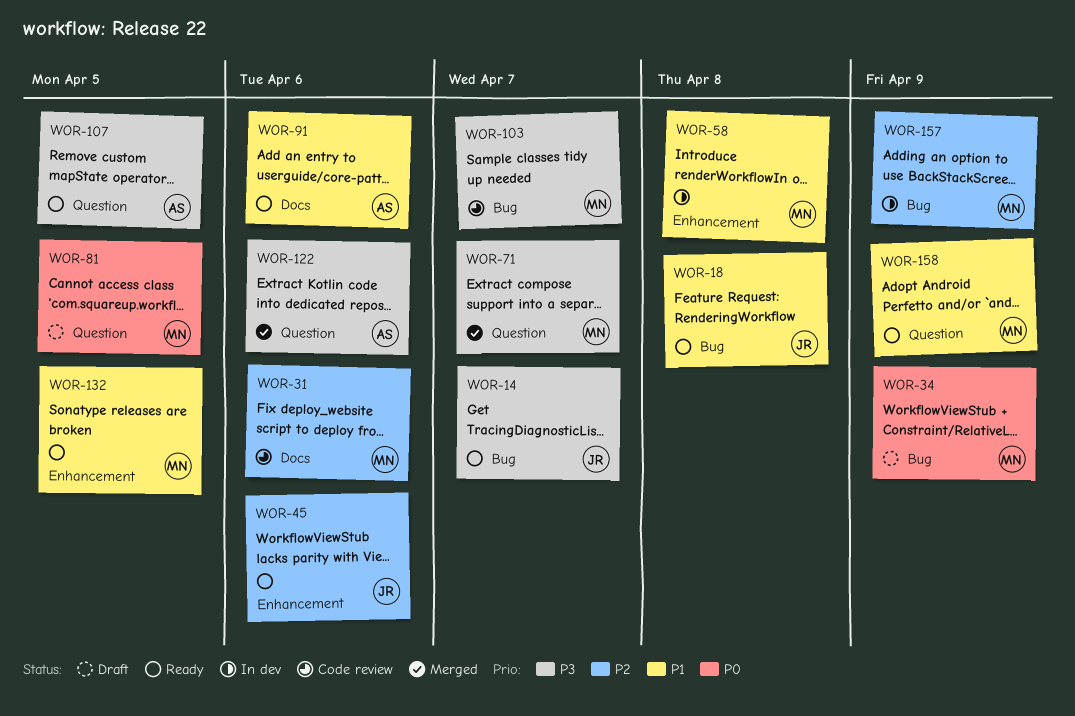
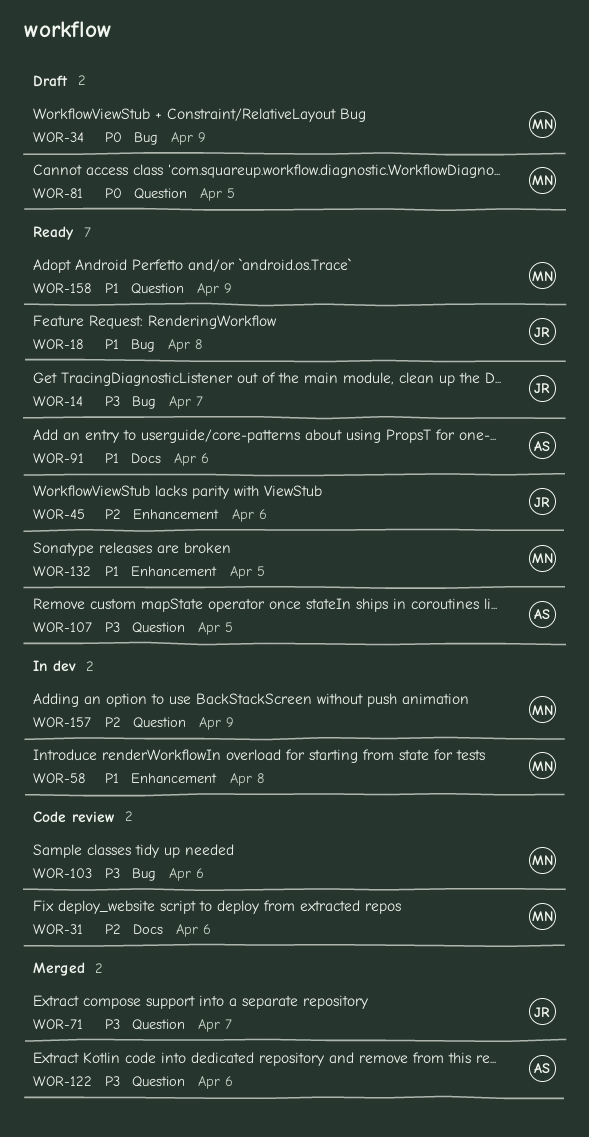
WOR-71, owner: MN -> JR
WOR-103, due: Apr 7 -> Apr 6
WOR-157, label: Bug -> Question

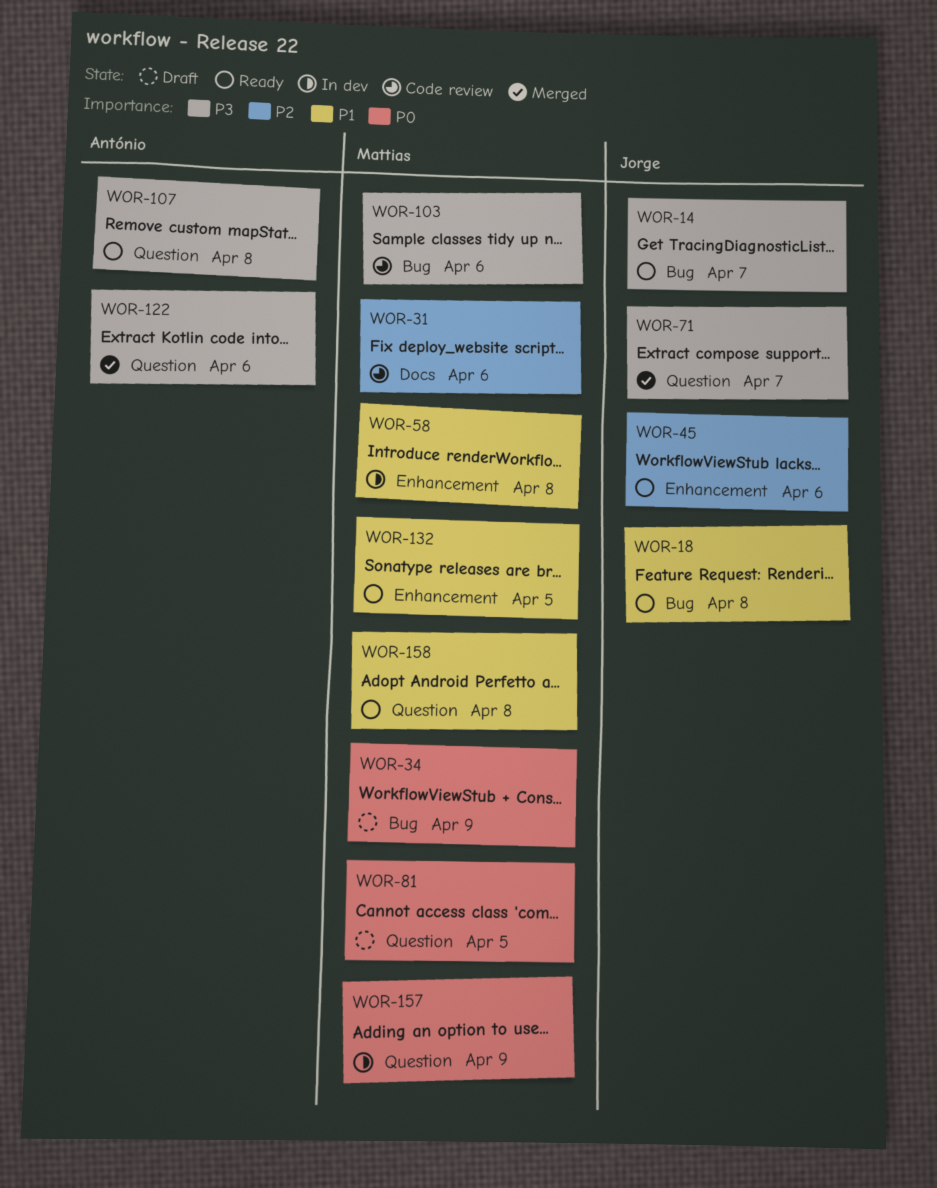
WOR-91: present -> none
WOR-107, due: Apr 5 -> Apr 8
WOR-157, priority: P2 -> P0
WOR-158, due: Apr 9 -> Apr 8

